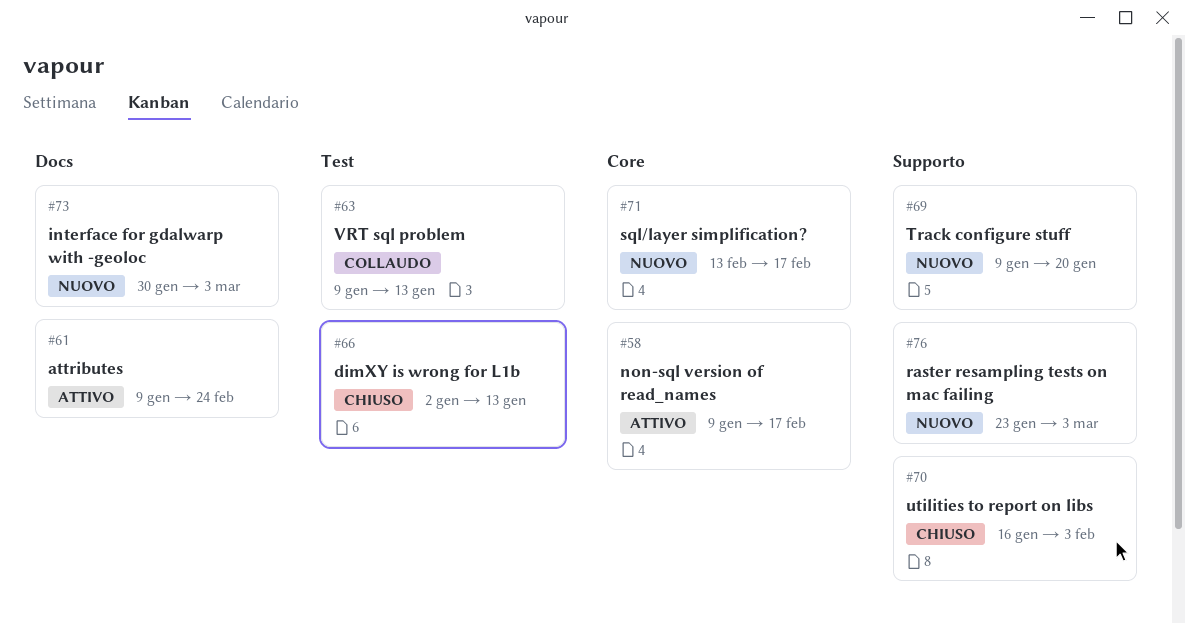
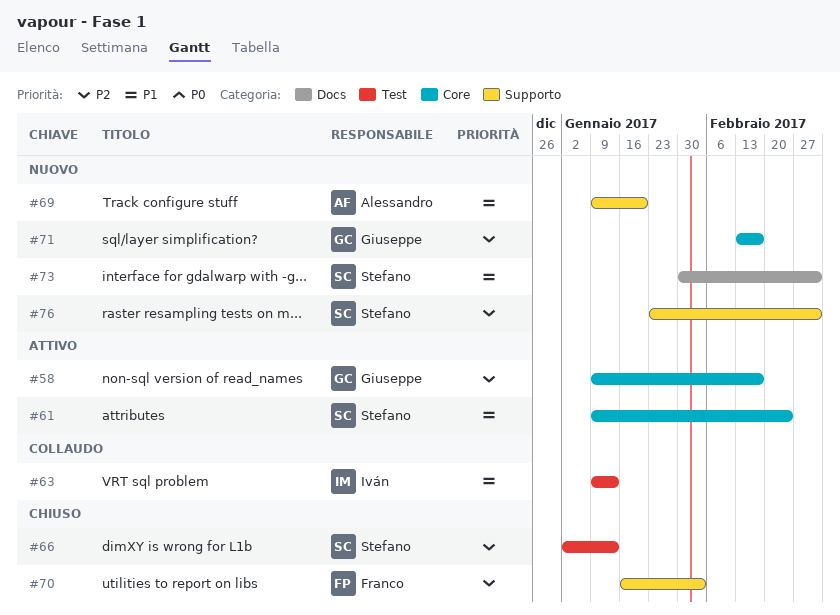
#61, label: Docs -> Core

